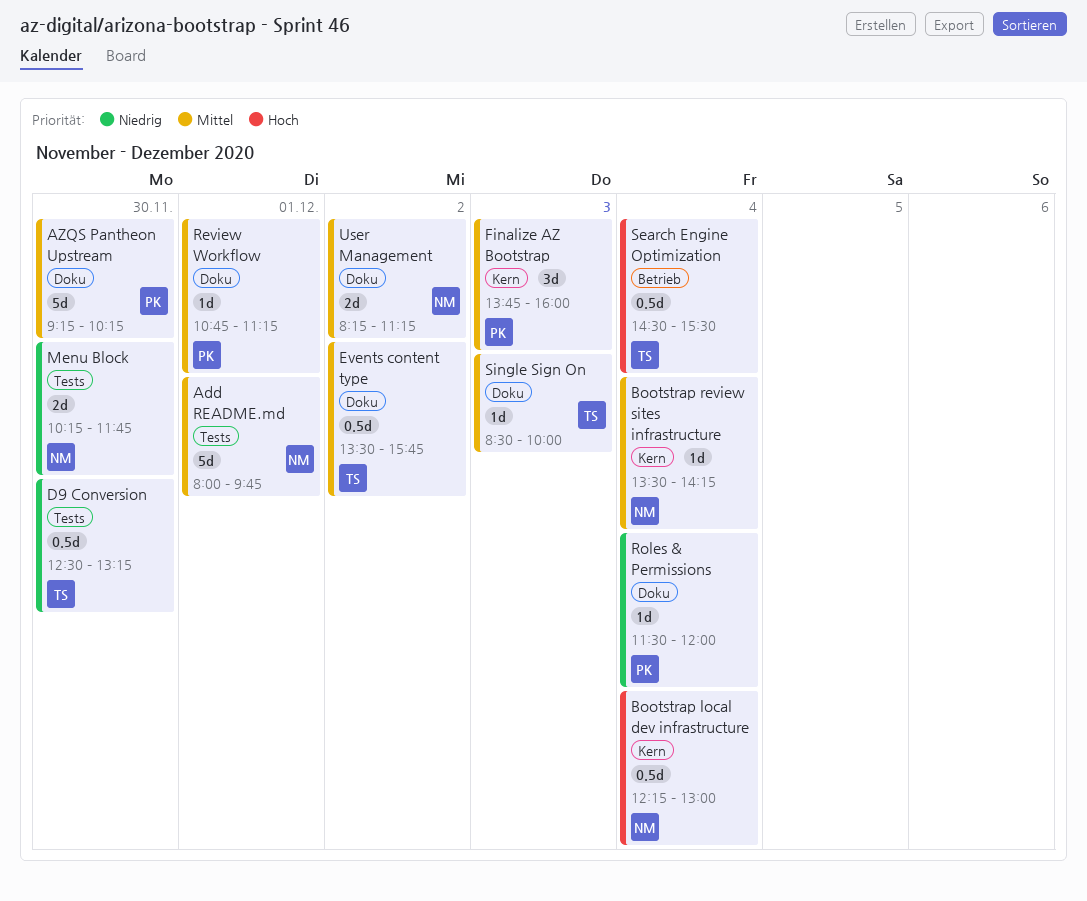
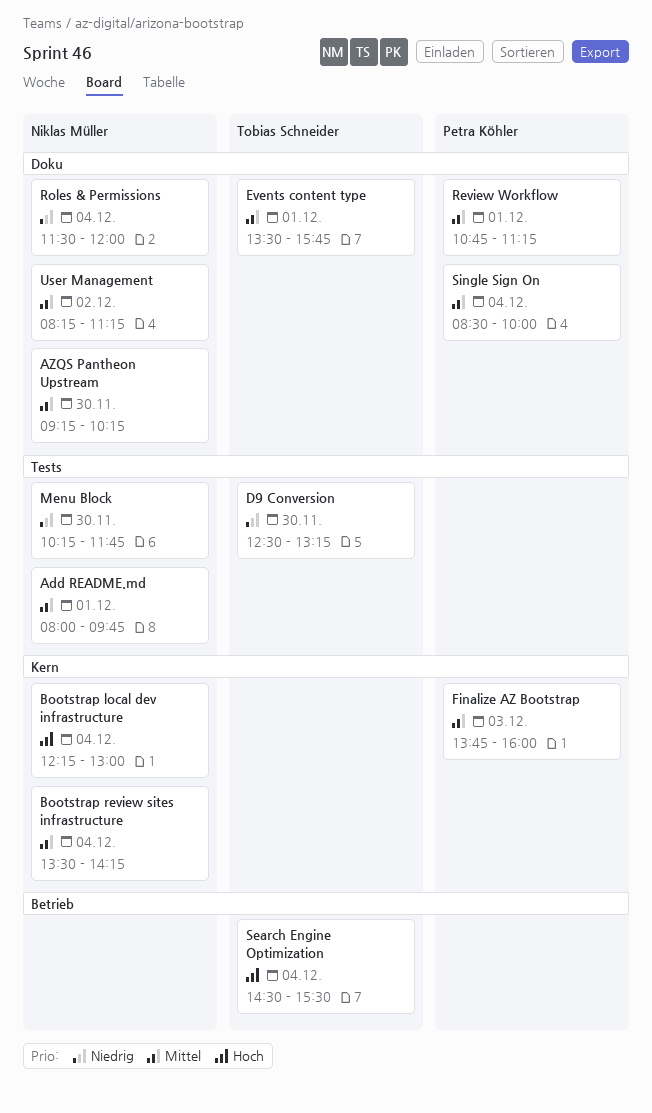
AZQS Pantheon Upstream, owner: Petra Köhler -> Niklas Müller
Events content type, day: Dec 2 -> Dec 1
Roles & Permissions, owner: Petra Köhler -> Niklas Müller
Single Sign On, owner: Tobias Schneider -> Petra Köhler
Single Sign On, day: Dec 3 -> Dec 4

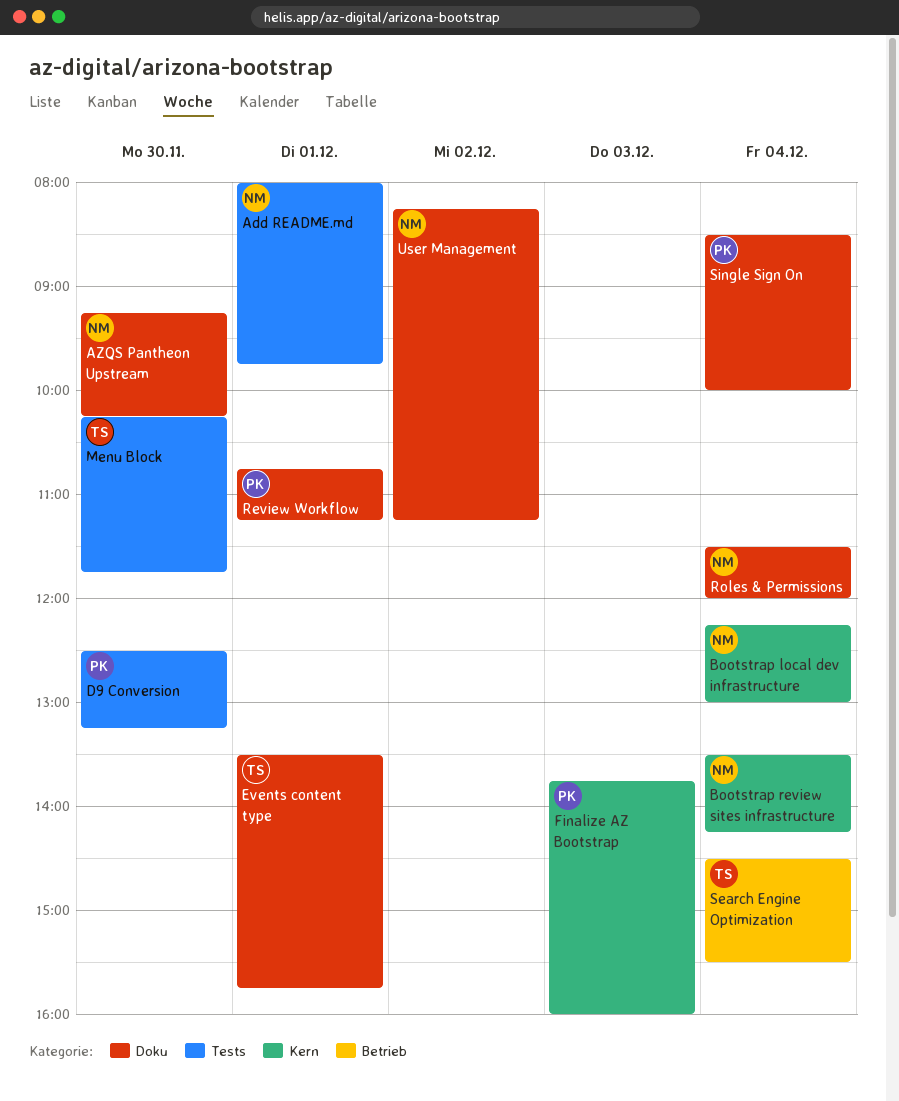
D9 Conversion, owner: Tobias Schneider -> Petra Köhler
Menu Block, owner: Niklas Müller -> Tobias Schneider

